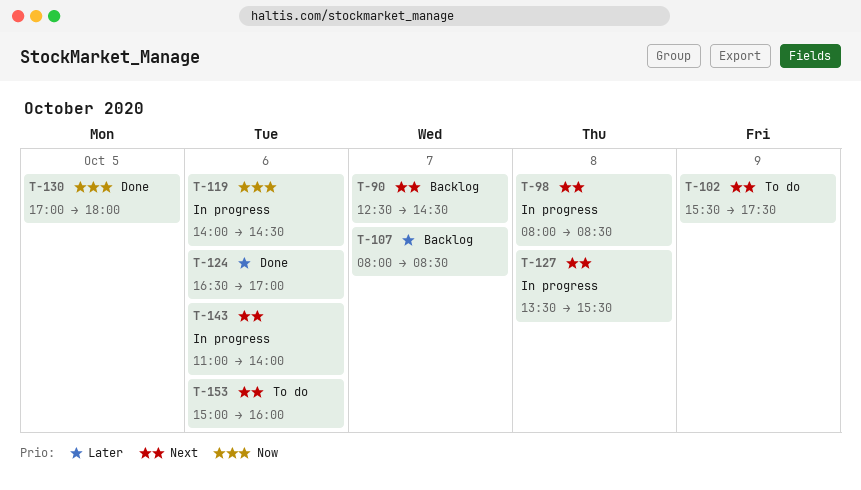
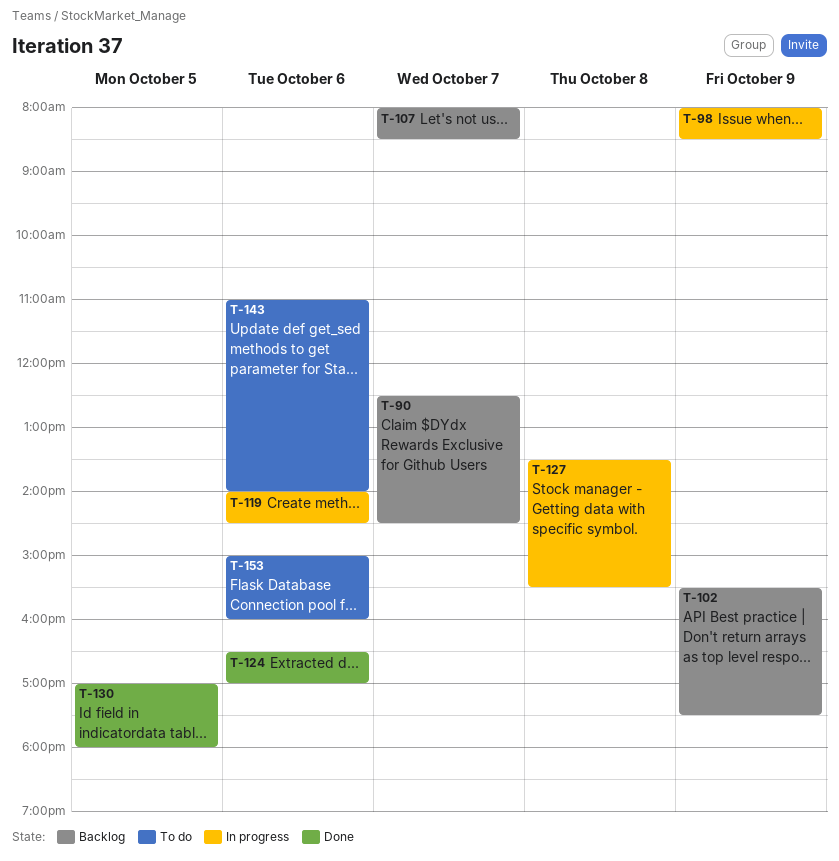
T-98, day: Oct 8 -> Oct 9
T-102, status: To do -> Backlog
T-143, status: In progress -> To do

